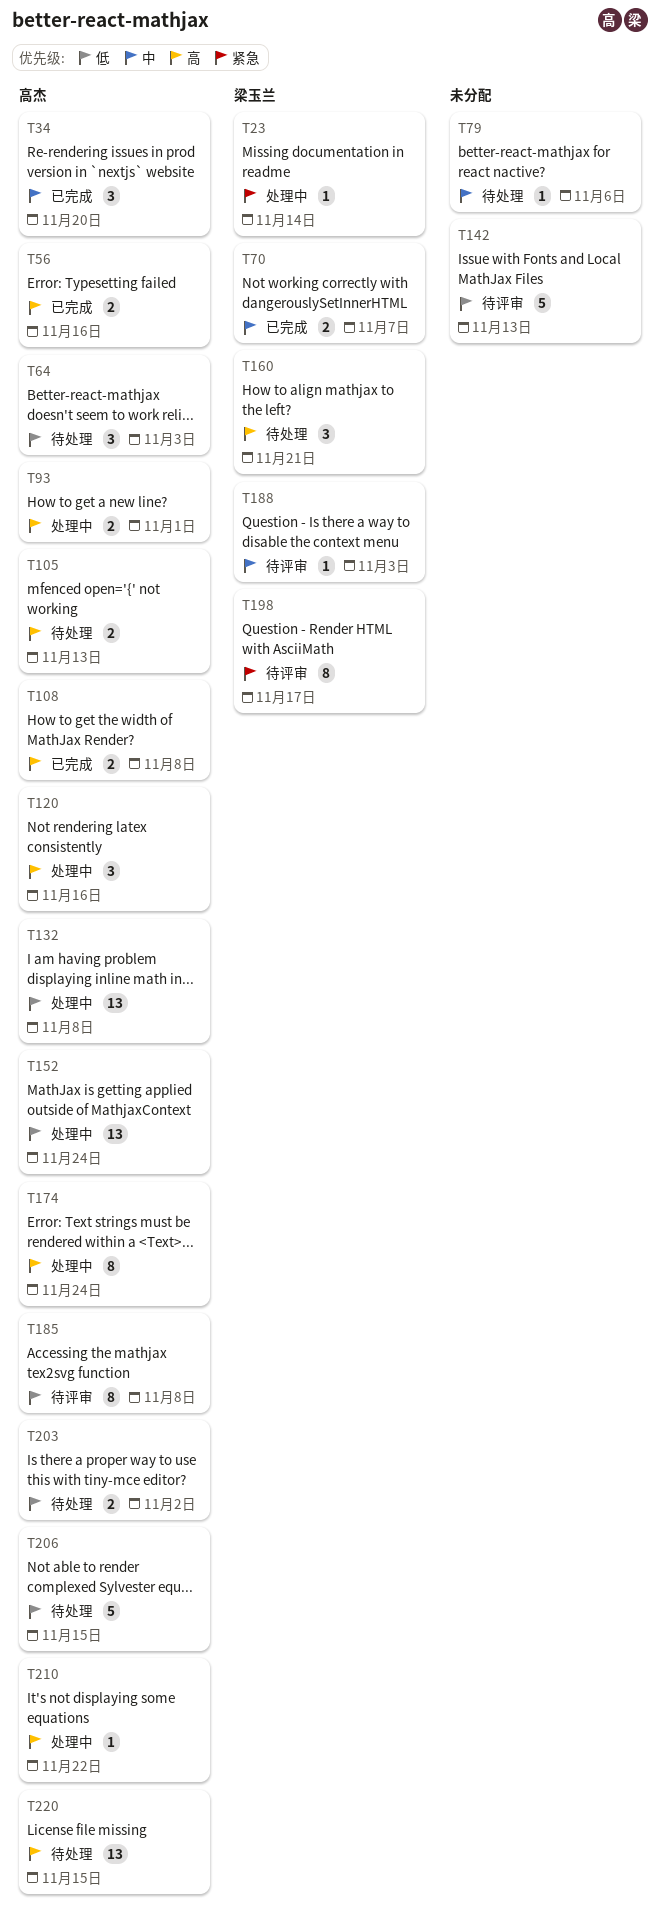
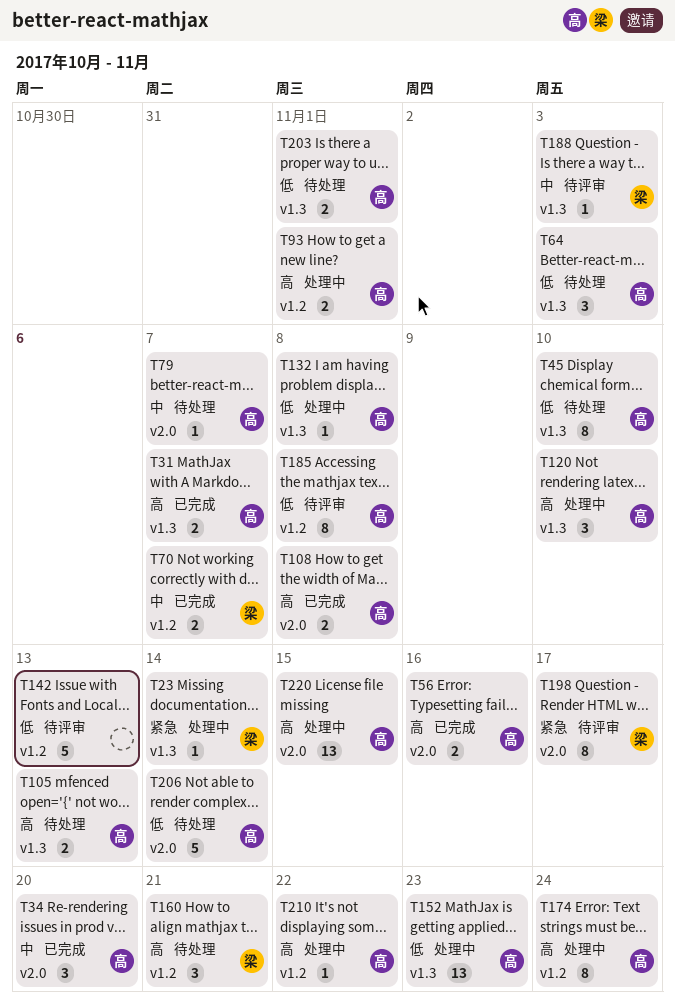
T31: none -> present
T45: none -> present
T79, owner: none -> 高杰
T79, due: Nov 6 -> Nov 7
T120, due: Nov 16 -> Nov 10
T132, estimate: 13 -> 1
T152, due: Nov 24 -> Nov 23
T203, due: Nov 2 -> Nov 1
T206, due: Nov 15 -> Nov 14
T220, status: 待处理 -> 处理中

